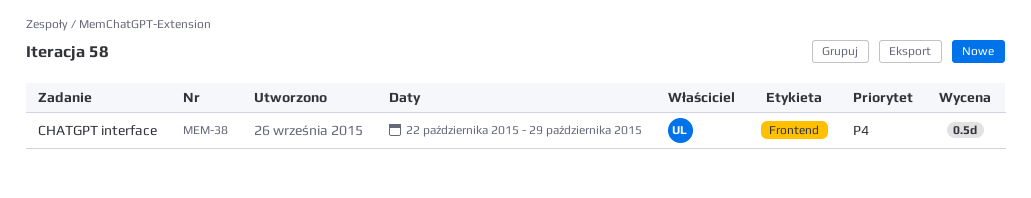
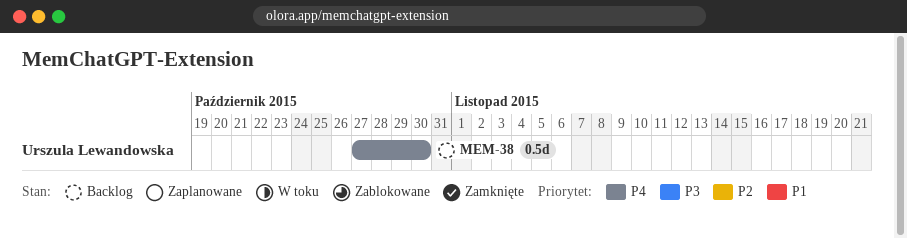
MEM-38, start: Oct 22 -> Oct 27
MEM-38, due: Oct 29 -> Oct 30

